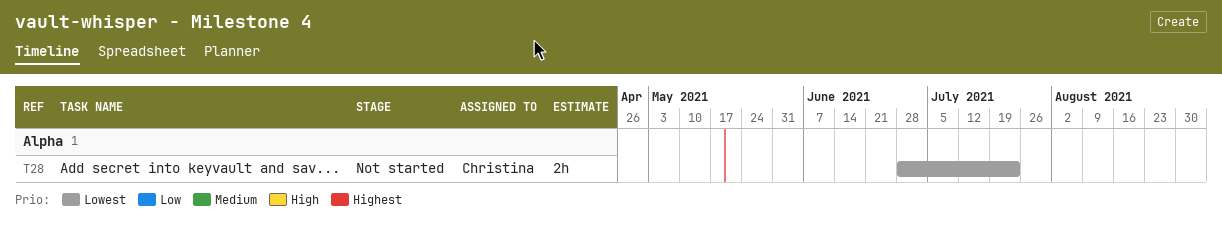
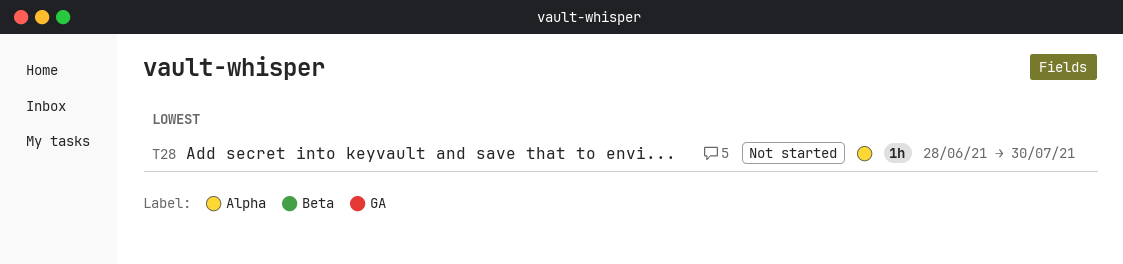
T28, estimate: 2h -> 1h
T28, due: Jul 23 -> Jul 30

